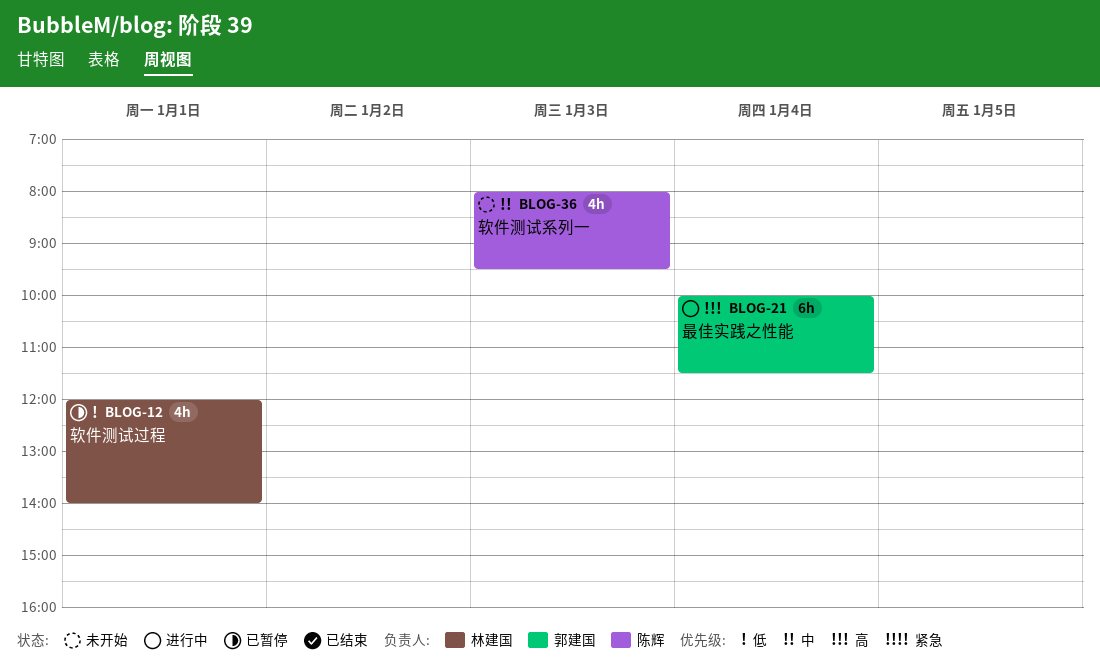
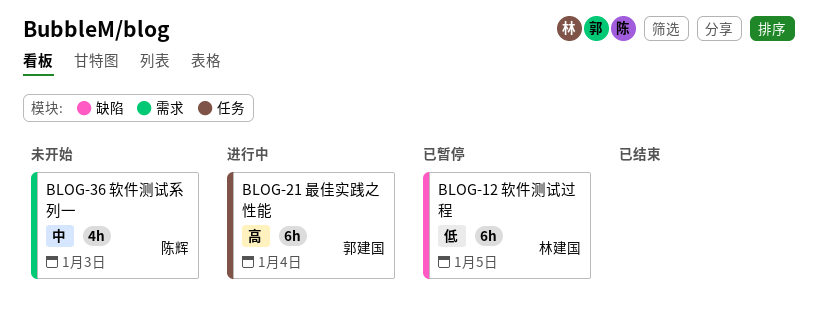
BLOG-12, estimate: 4h -> 6h
BLOG-12, day: Jan 1 -> Jan 5

